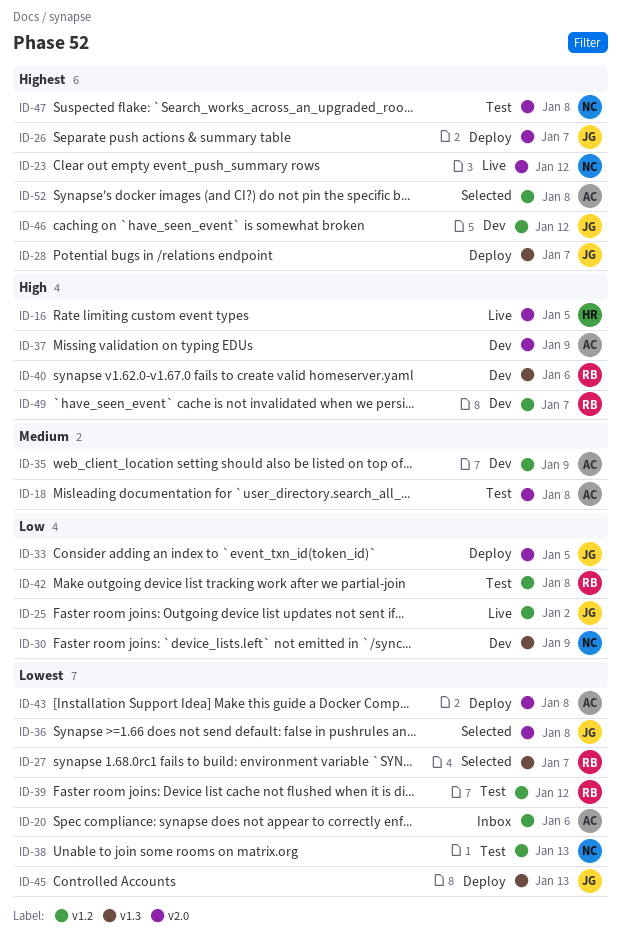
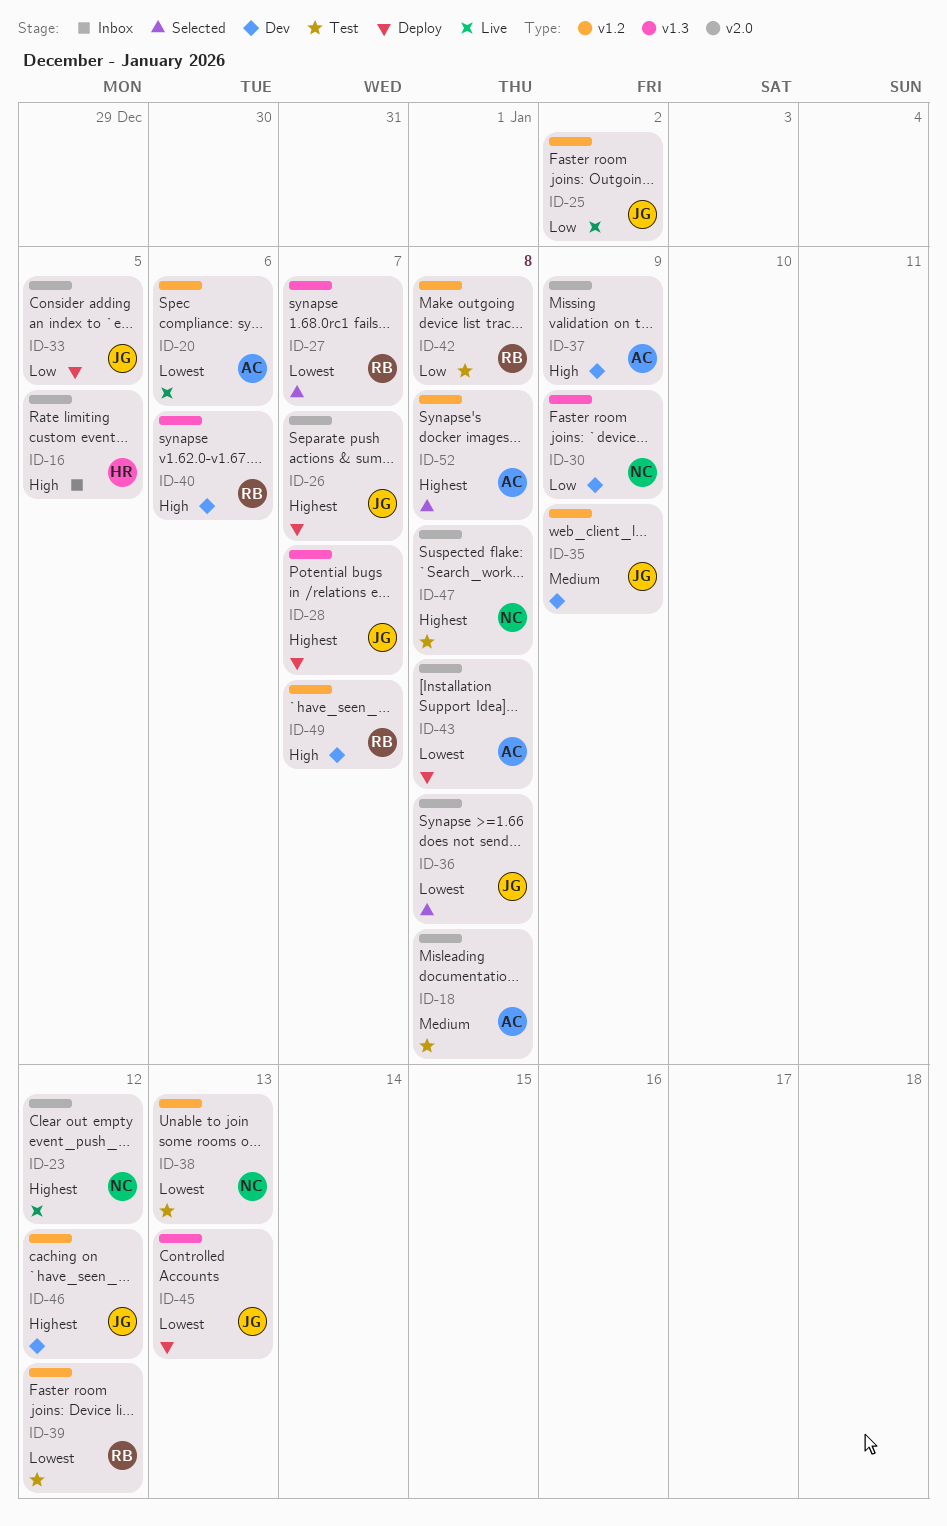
ID-16, status: Live -> Inbox
ID-20, status: Inbox -> Live
ID-35, owner: AC -> JG

